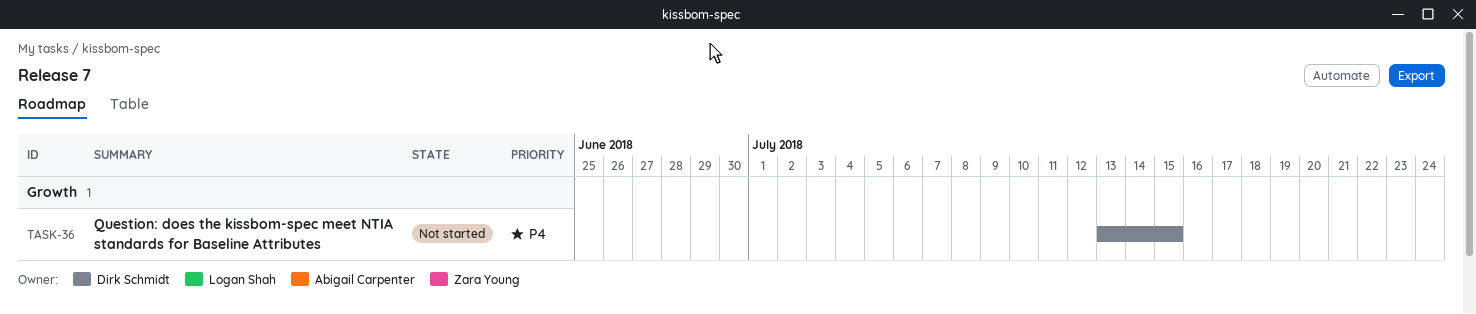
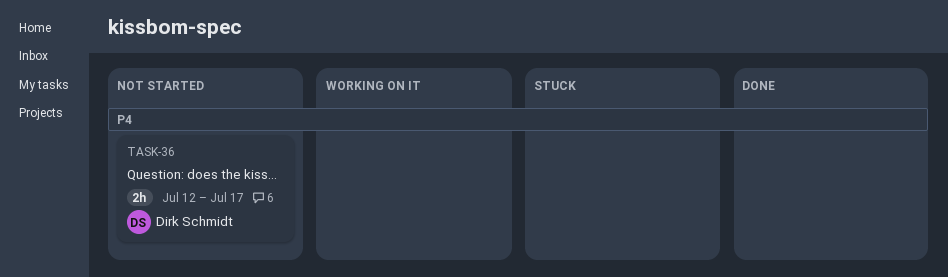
TASK-36, start: Jul 13 -> Jul 12
TASK-36, due: Jul 15 -> Jul 17

